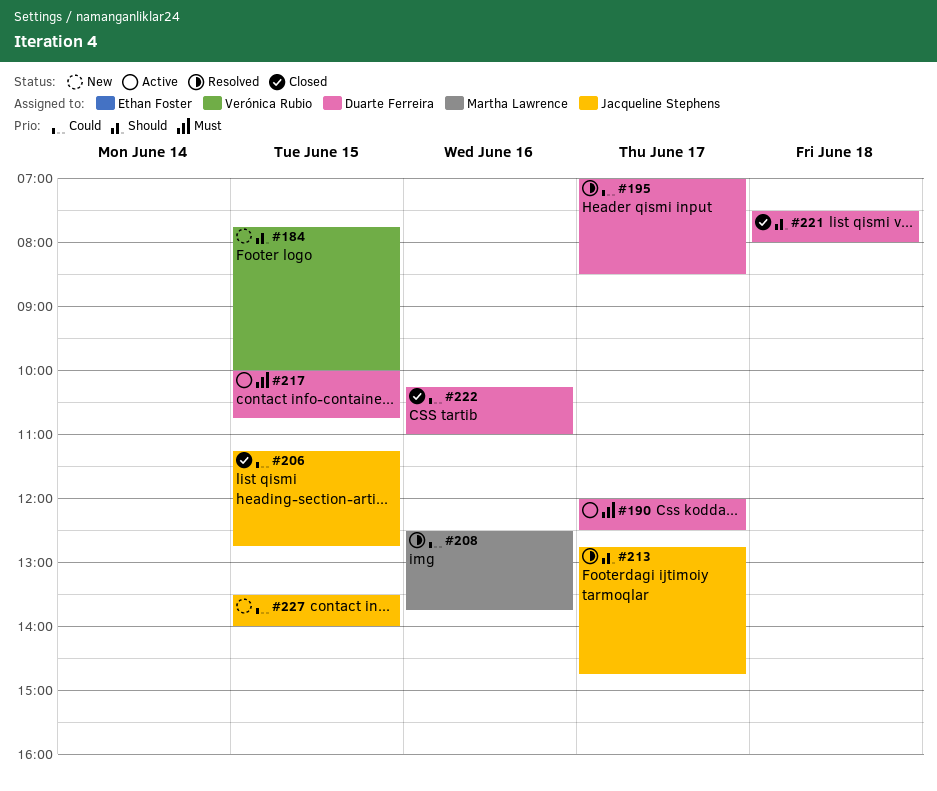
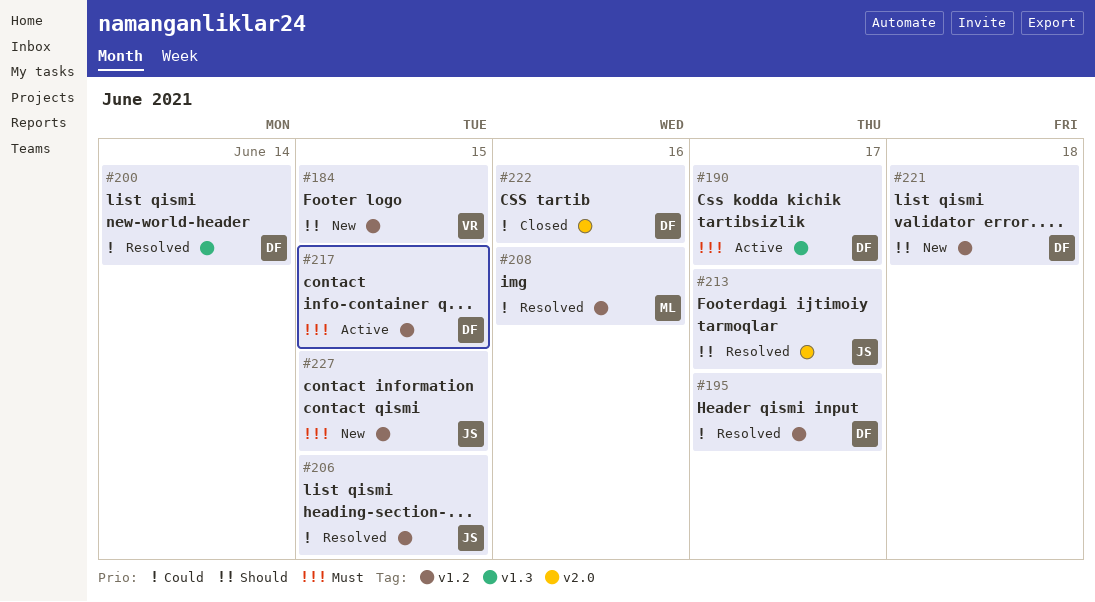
#200: none -> present
#206, status: Closed -> Resolved
#221, status: Closed -> New
#227, priority: Could -> Must

